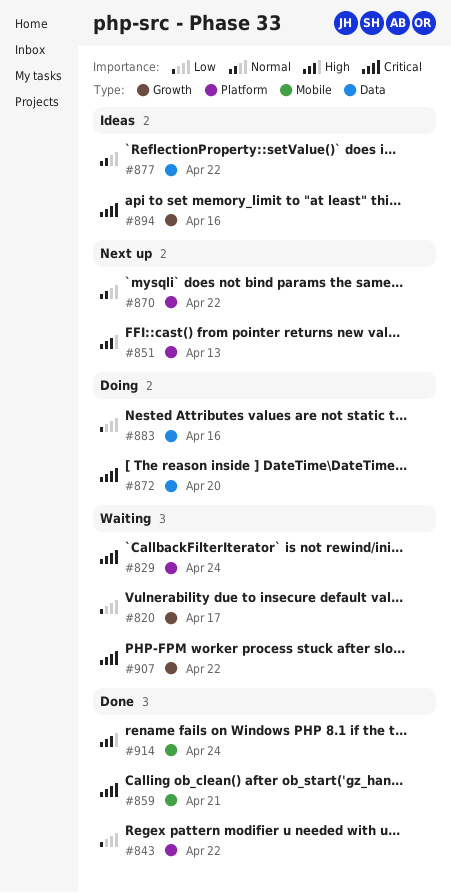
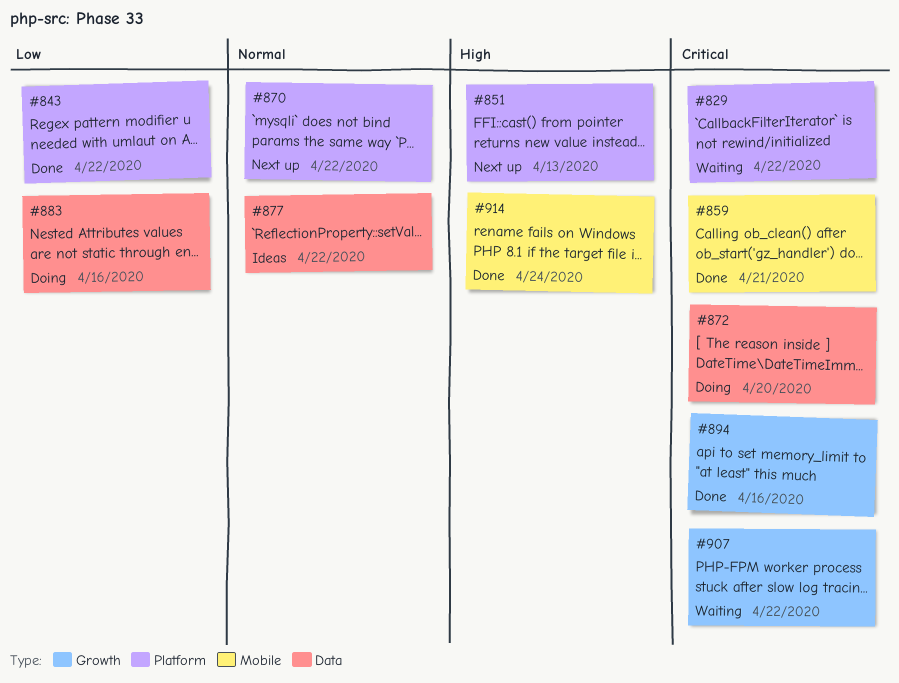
#820: present -> none
#829, due: Apr 24 -> Apr 22
#894, status: Ideas -> Done

